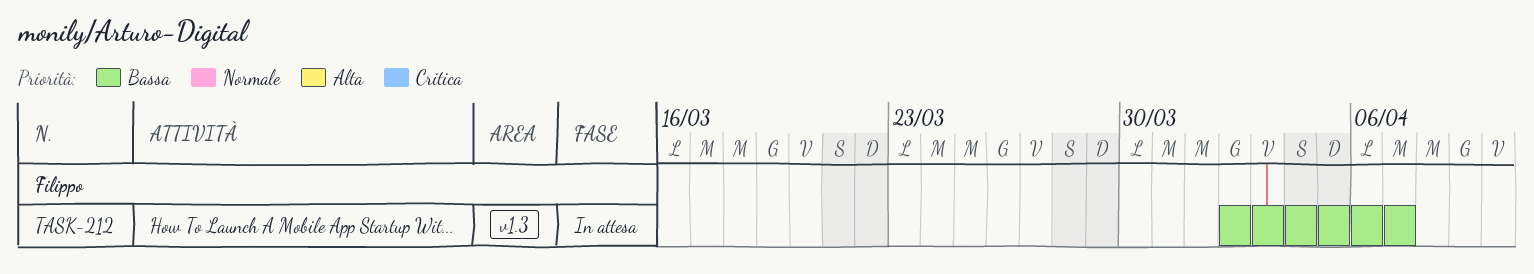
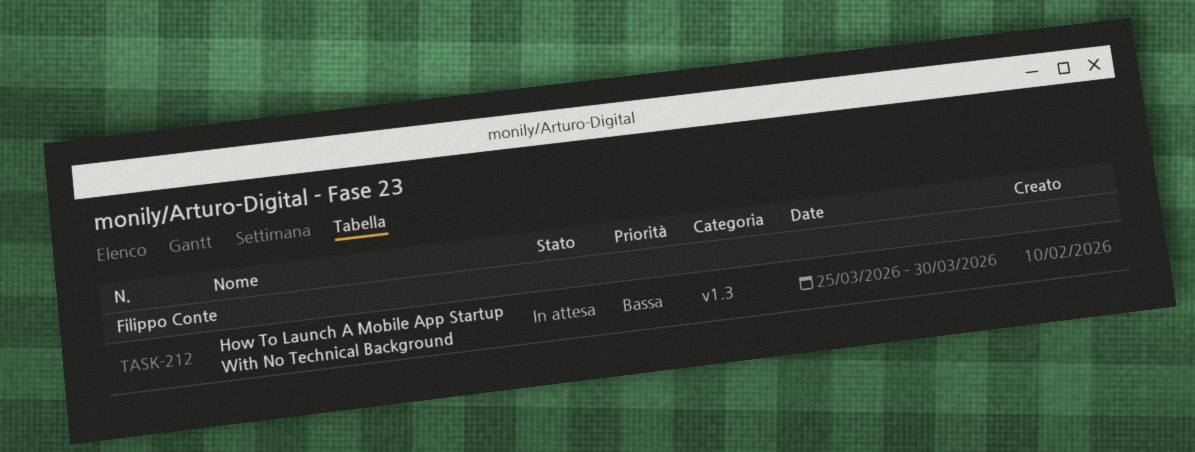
TASK-212, start: Apr 2 -> Mar 25
TASK-212, due: Apr 7 -> Mar 30

